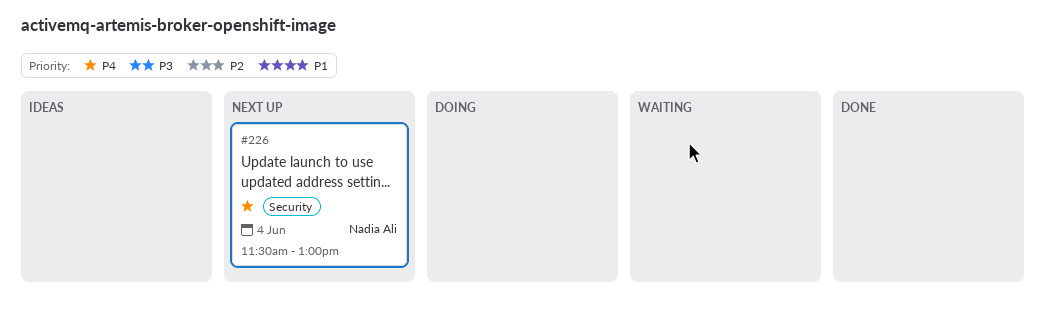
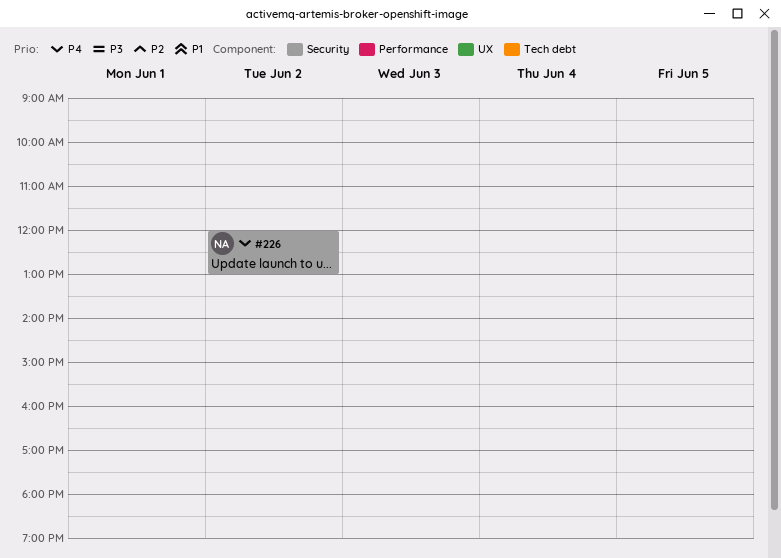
#226, day: Jun 4 -> Jun 2
#226, begins: 11:30 -> 12:00

